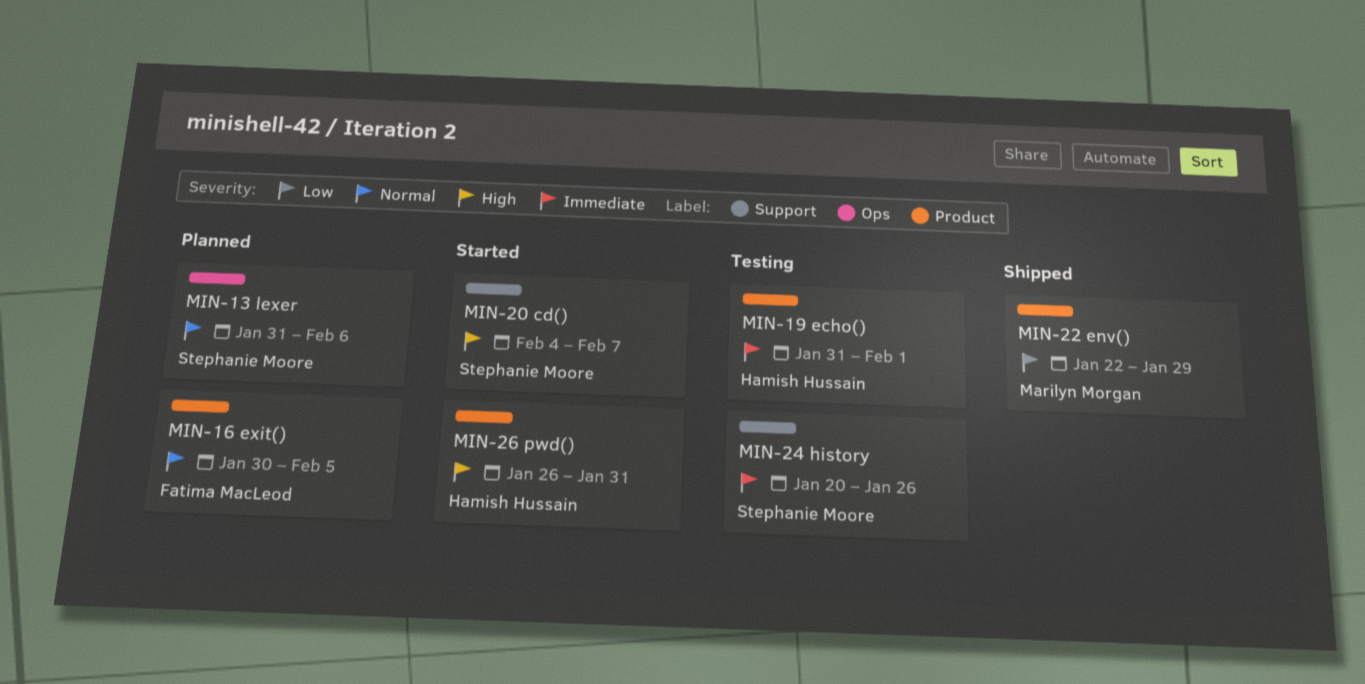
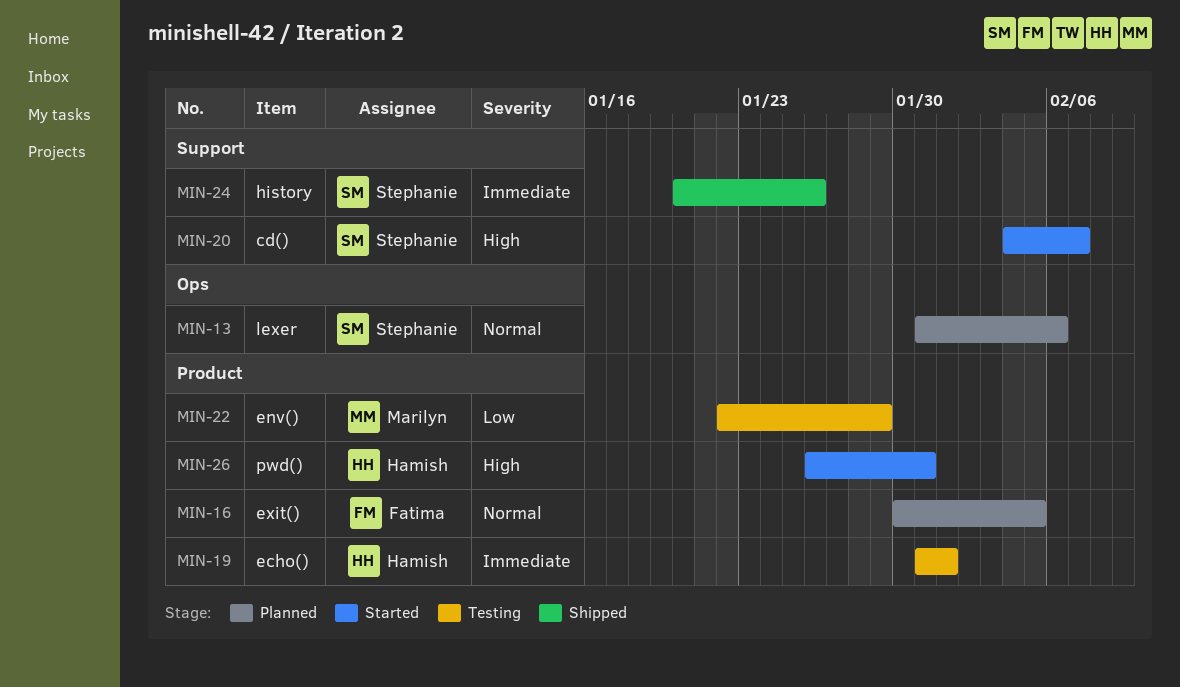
MIN-22, status: Shipped -> Testing
MIN-24, status: Testing -> Shipped

